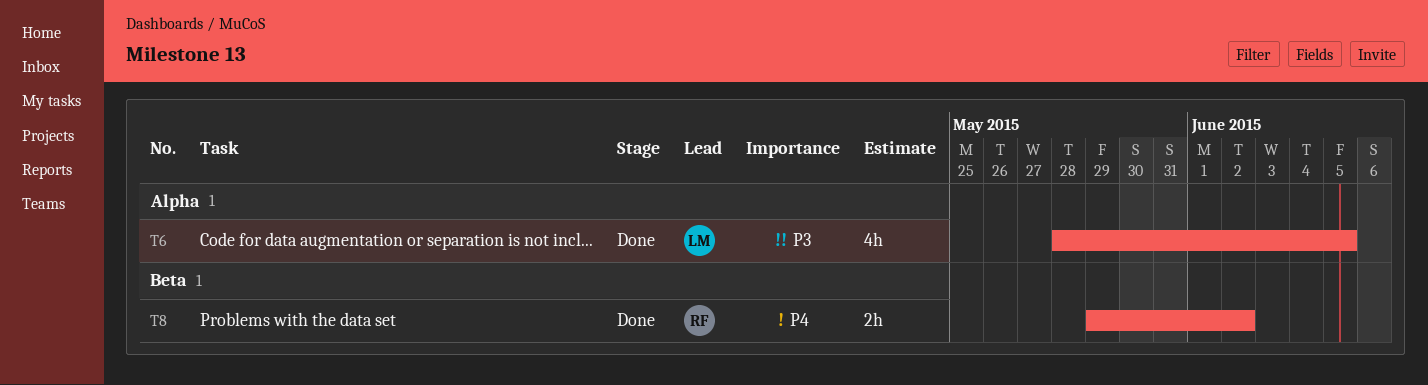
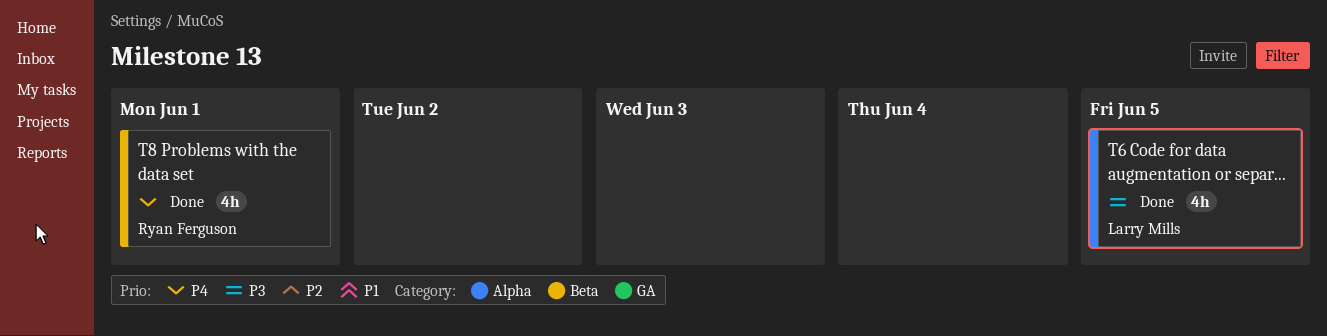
T8, estimate: 2h -> 4h
T8, due: Jun 2 -> Jun 1

